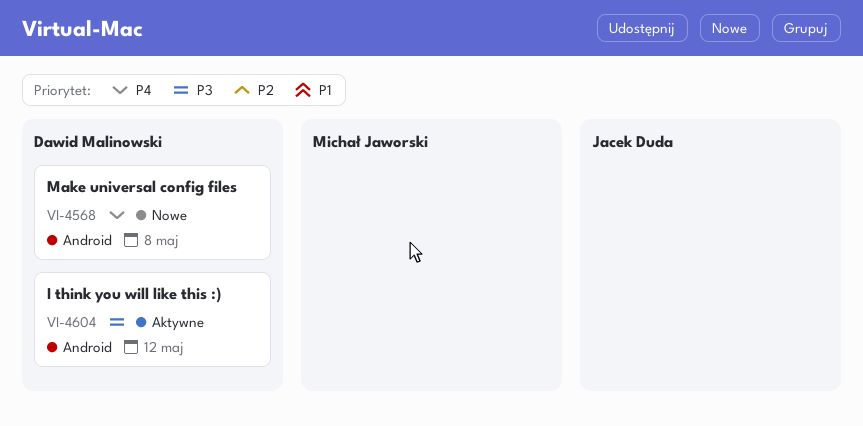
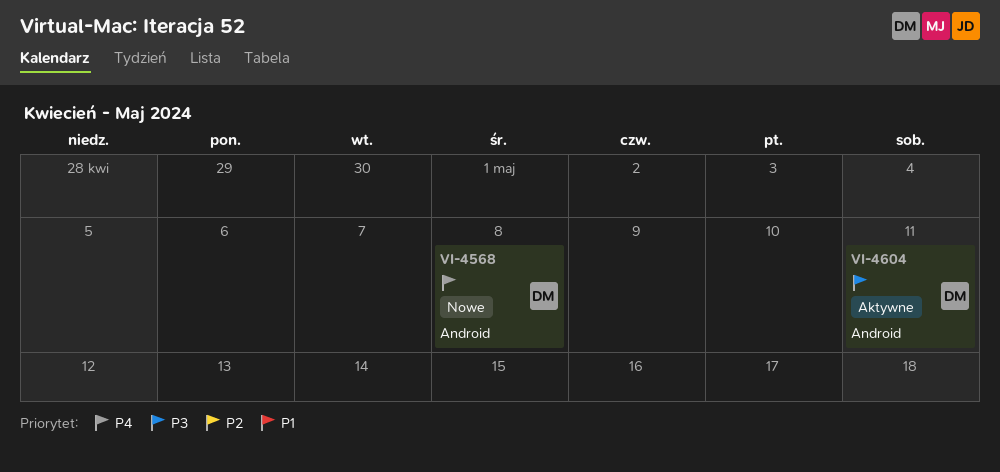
VI-4604, due: May 12 -> May 11

